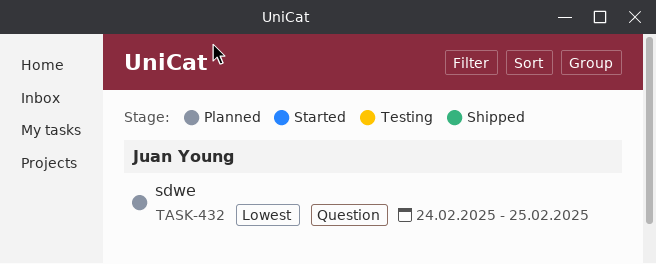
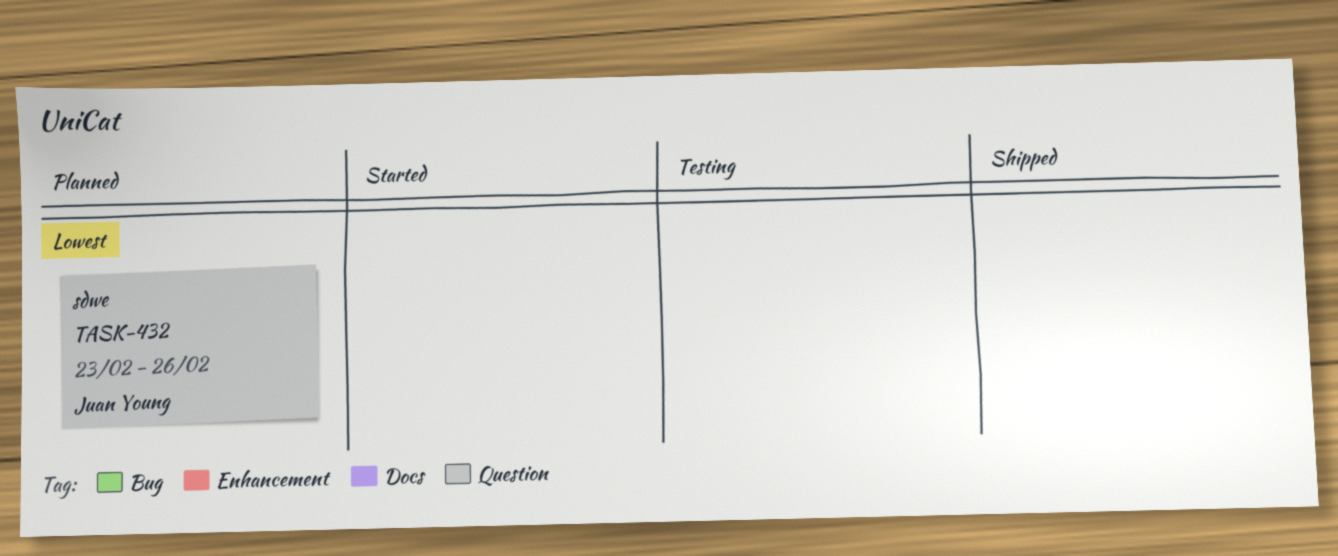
TASK-432, start: Feb 24 -> Feb 23
TASK-432, due: Feb 25 -> Feb 26

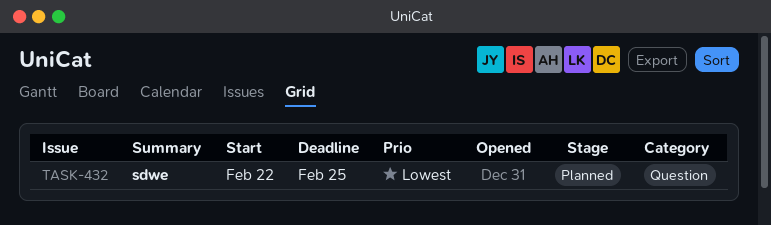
TASK-432, start: Feb 23 -> Feb 22
TASK-432, due: Feb 26 -> Feb 25

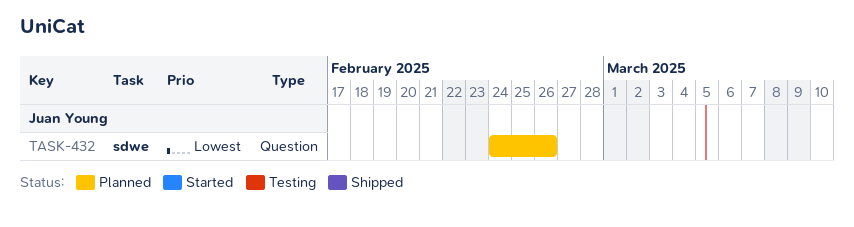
TASK-432, start: Feb 22 -> Feb 24
TASK-432, due: Feb 25 -> Feb 26

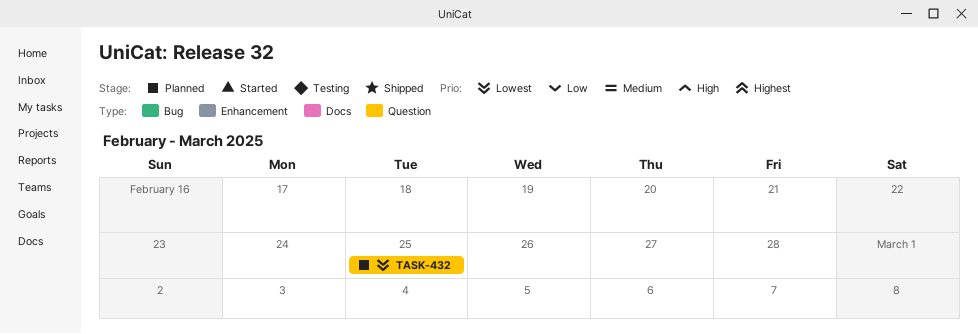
TASK-432, start: Feb 24 -> Feb 25
TASK-432, due: Feb 26 -> Feb 25

